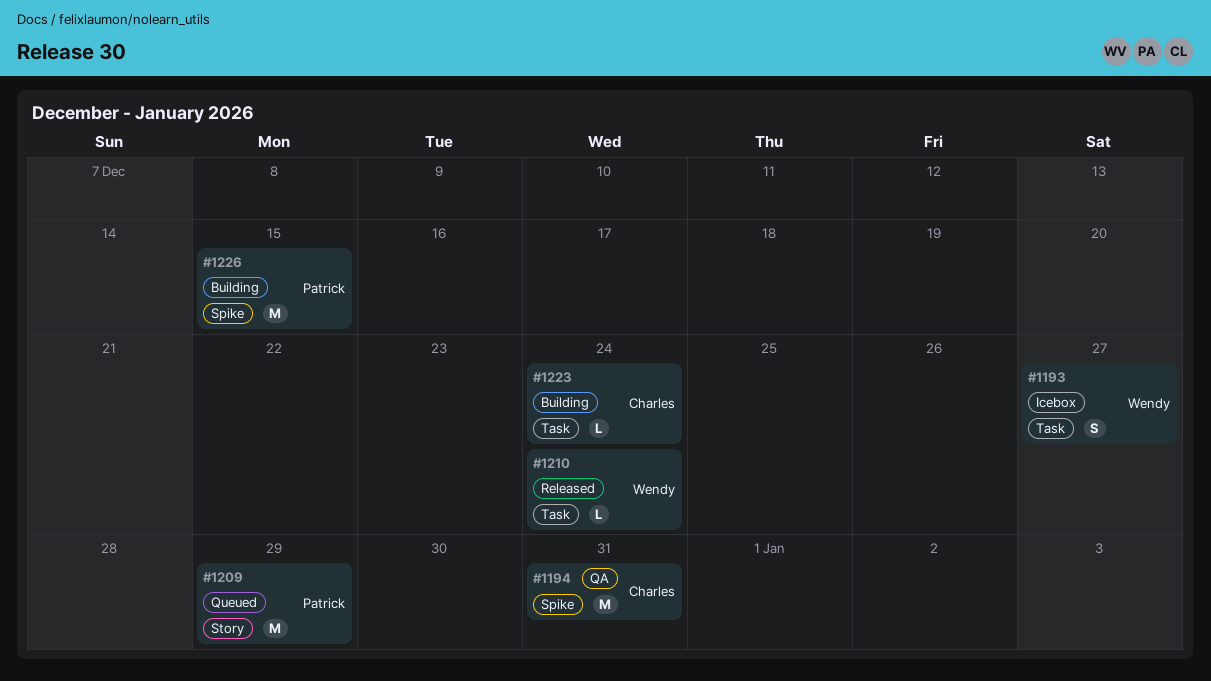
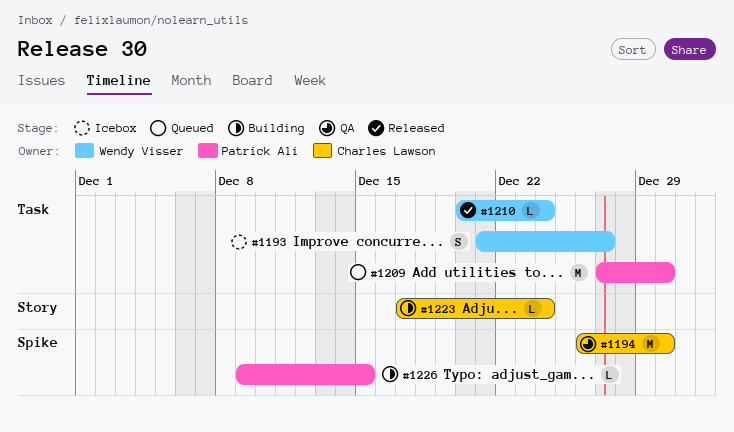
#1194, due: Dec 31 -> Dec 30
#1209, label: Story -> Task
#1209, due: Dec 29 -> Dec 30
#1223, label: Task -> Story
#1226, estimate: M -> L

